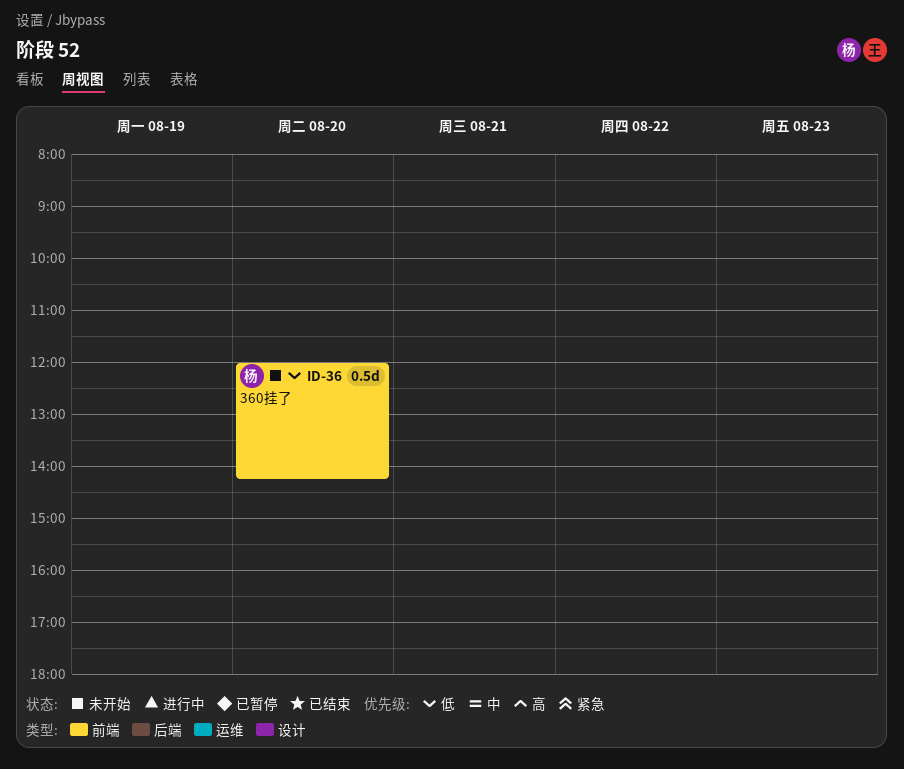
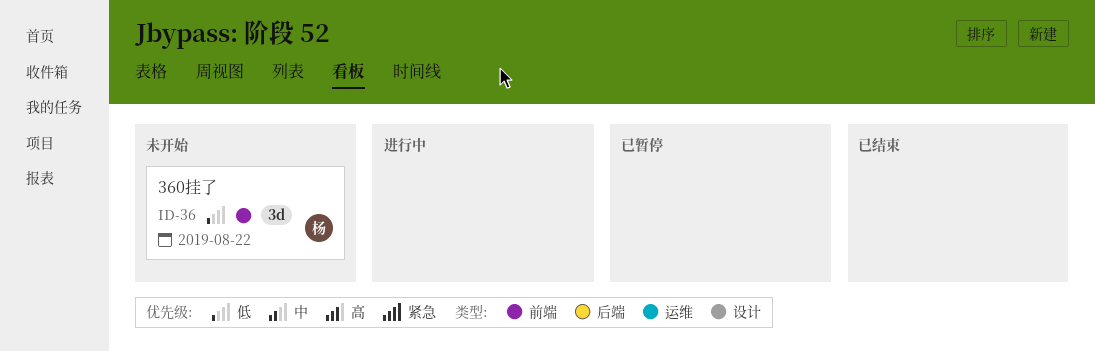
ID-36, estimate: 0.5d -> 3d
ID-36, day: Aug 20 -> Aug 22

